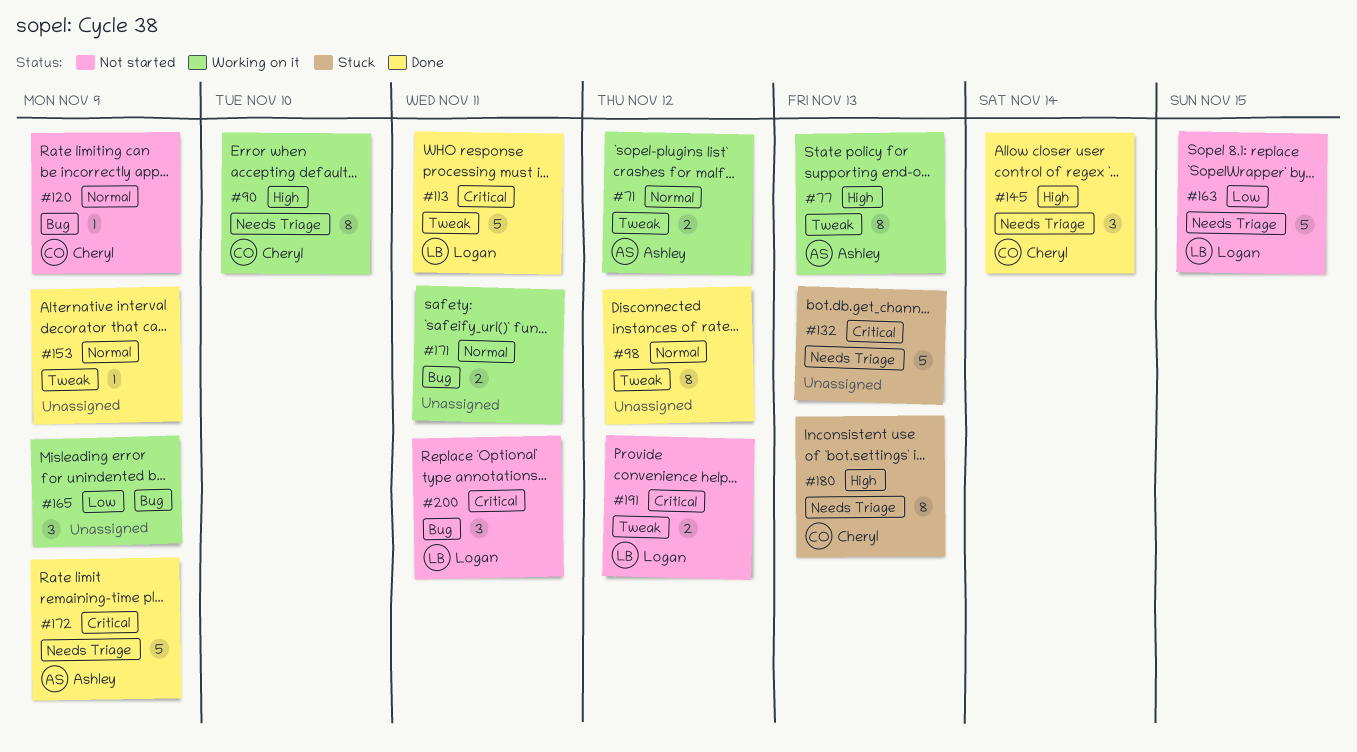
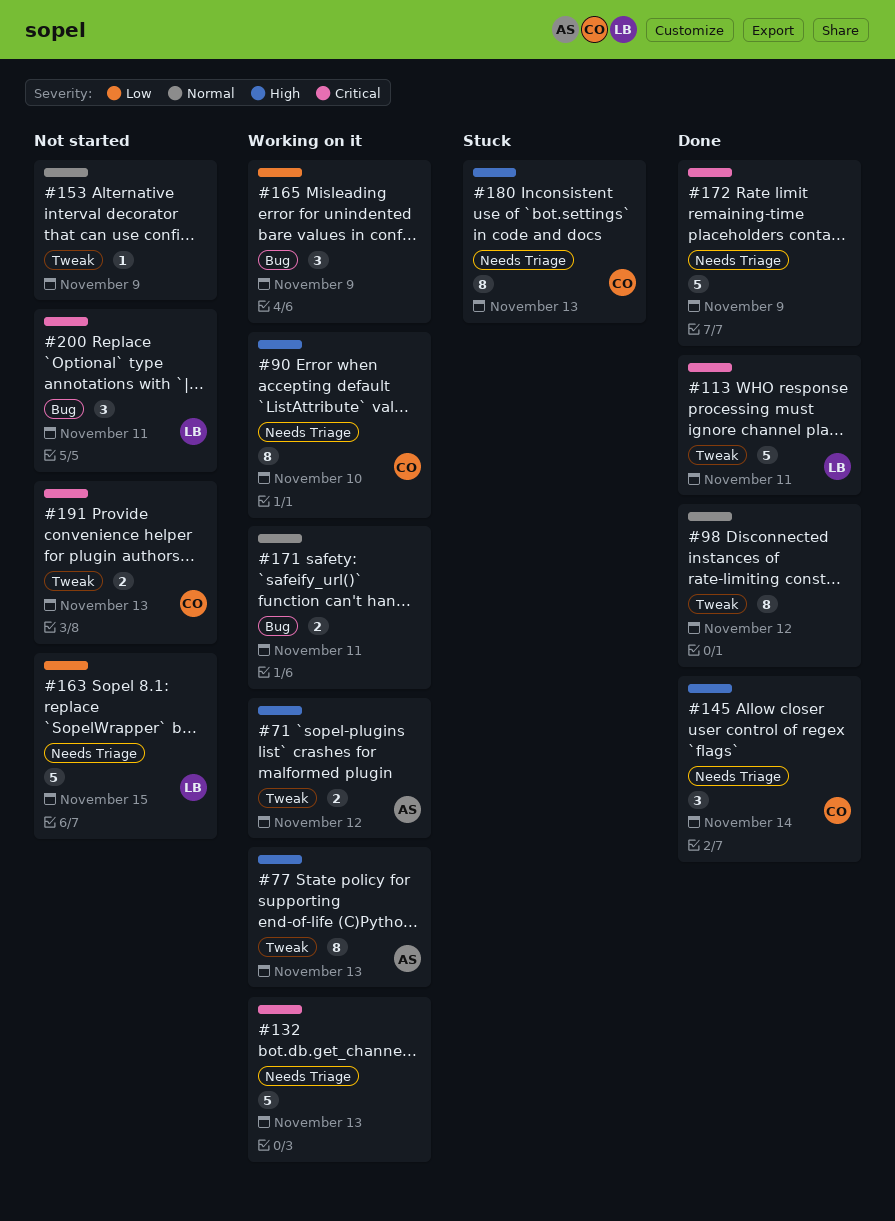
#71, priority: Normal -> High
#120: present -> none
#132, status: Stuck -> Working on it
#153, status: Done -> Not started
#172, owner: Ashley -> none
#191, owner: Logan -> Cheryl
#191, due: Nov 12 -> Nov 13

